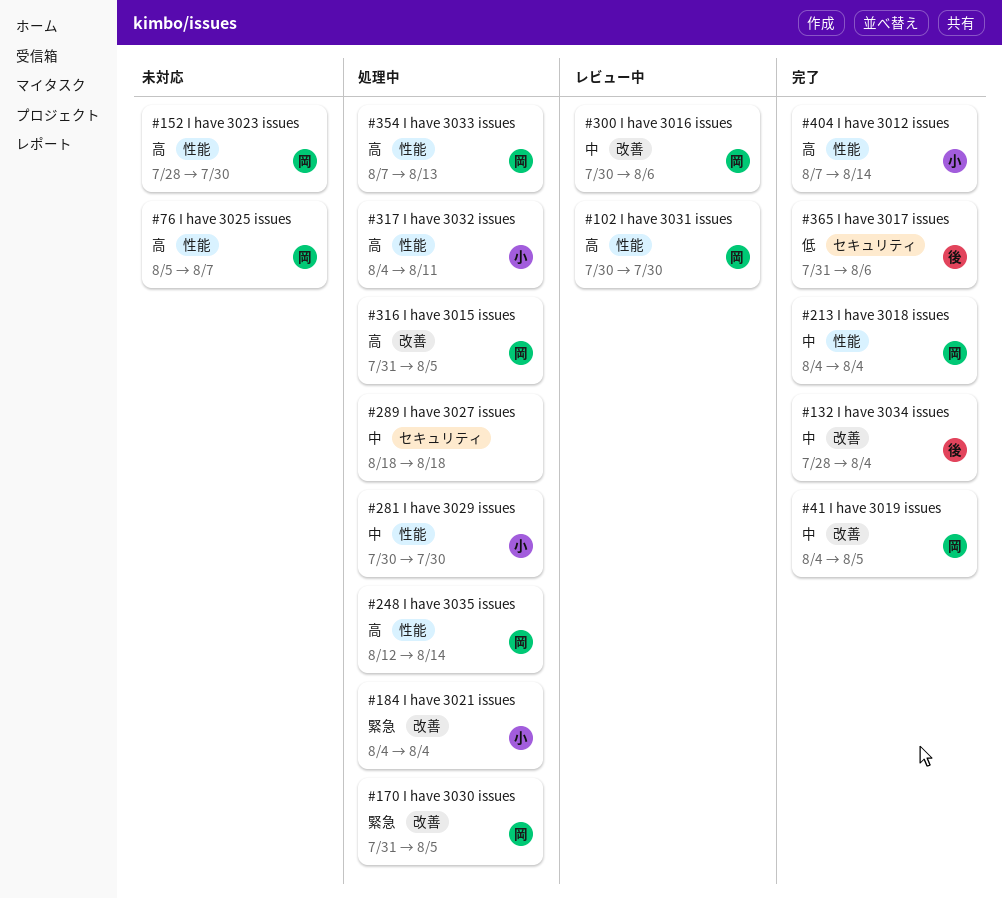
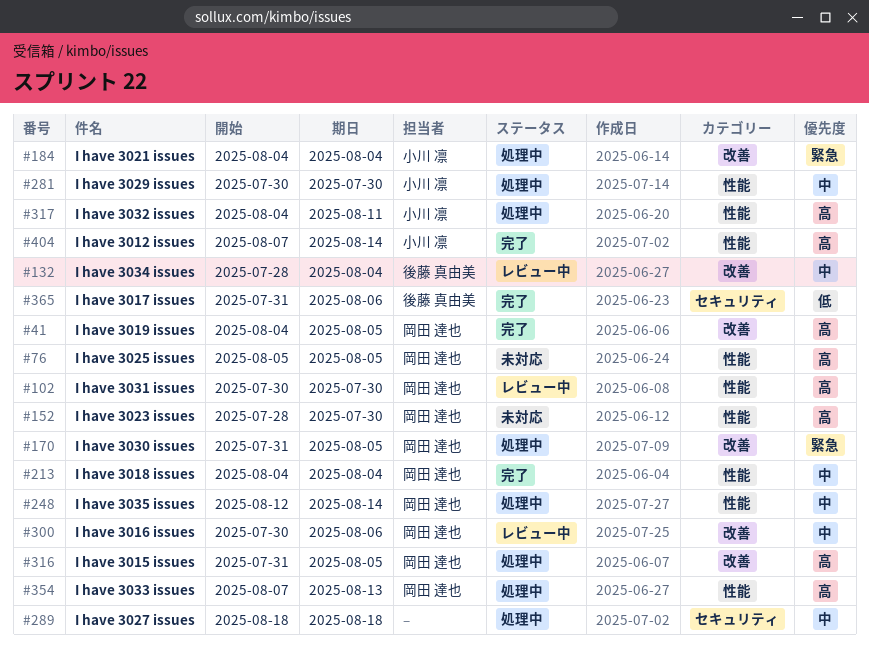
#41, priority: 中 -> 高
#76, due: Aug 7 -> Aug 5
#132, status: 完了 -> レビュー中
#248, priority: 高 -> 中

